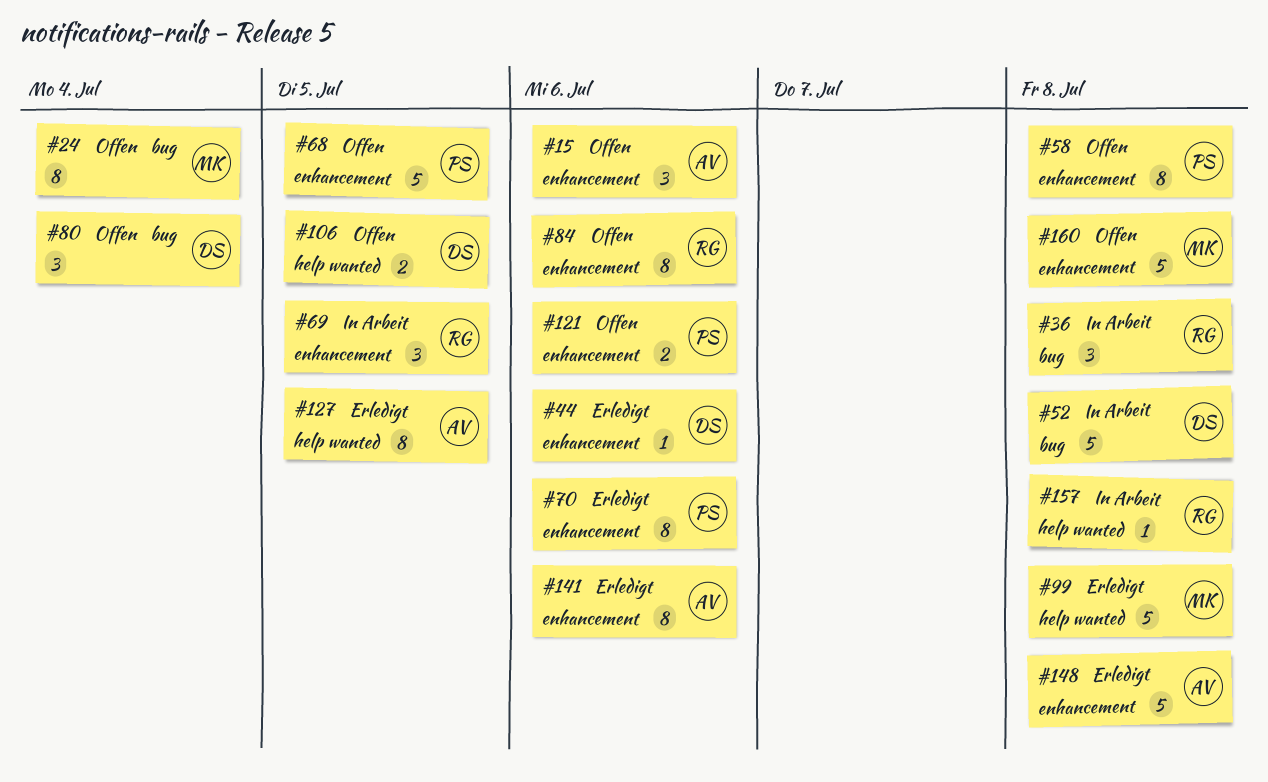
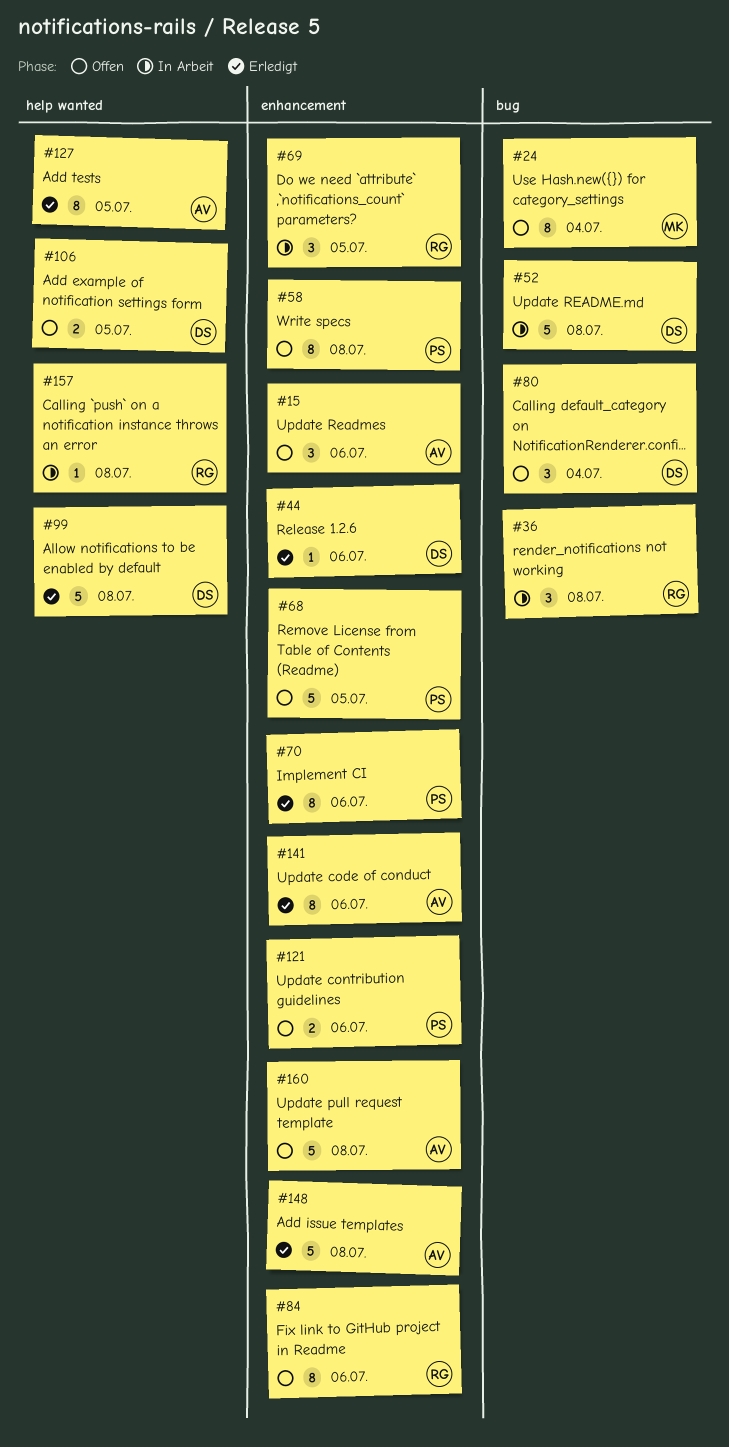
#99, owner: MK -> DS
#160, owner: MK -> AV

